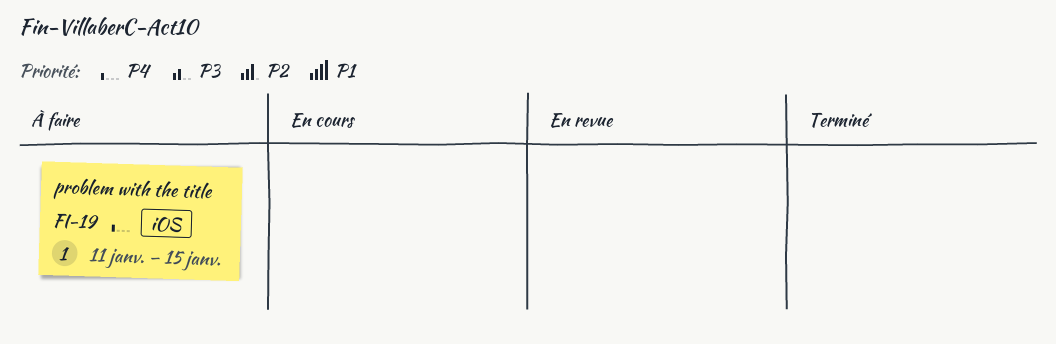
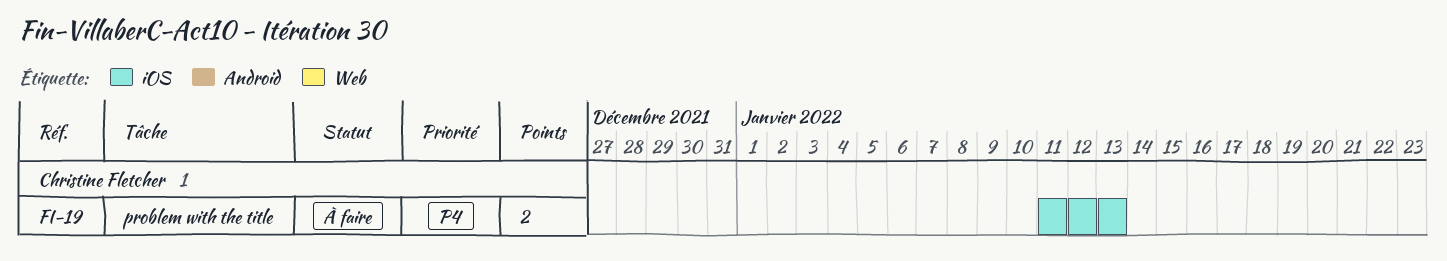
FI-19, estimate: 1 -> 2
FI-19, due: Jan 15 -> Jan 13

